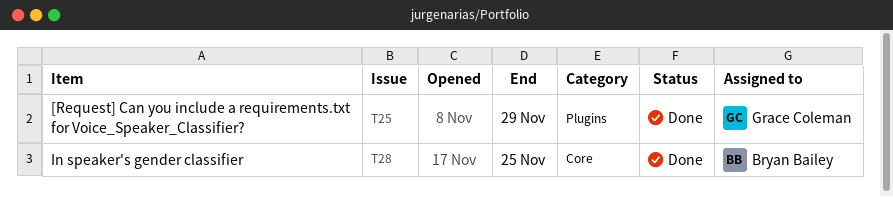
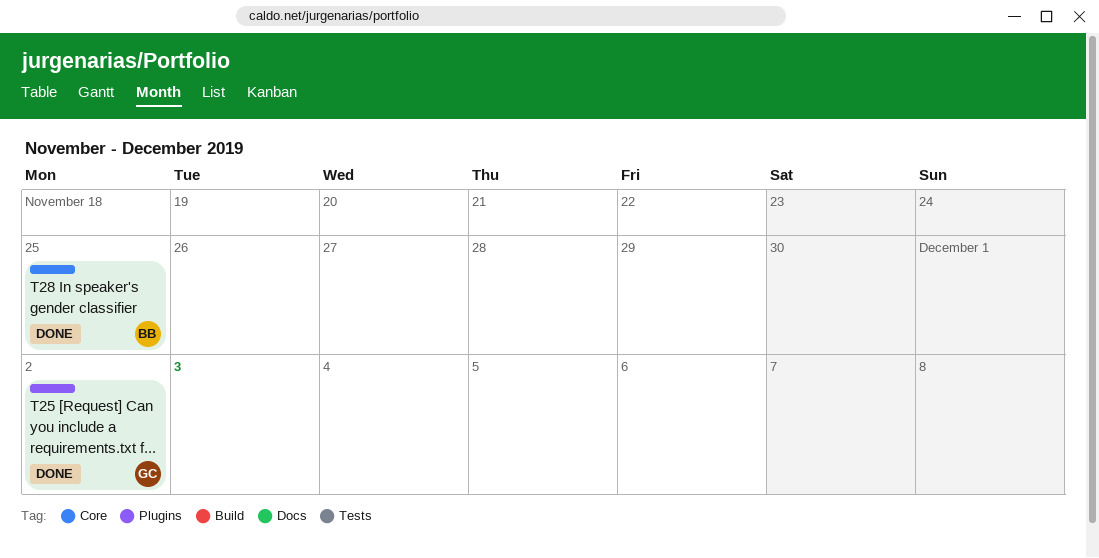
T25, due: Nov 29 -> Dec 2

